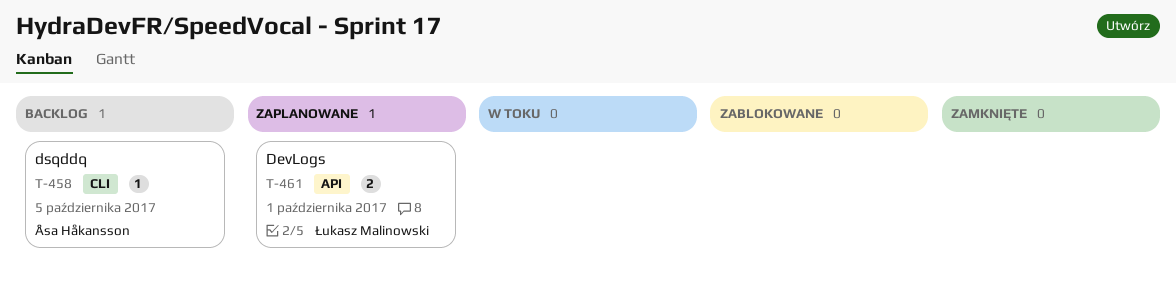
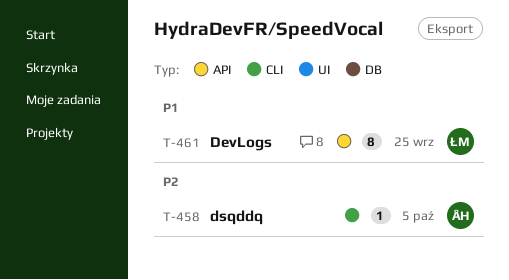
T-461, estimate: 2 -> 8
T-461, due: Oct 1 -> Sep 25

